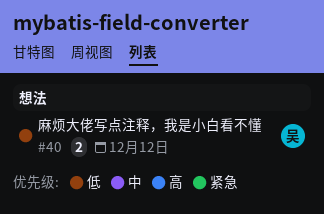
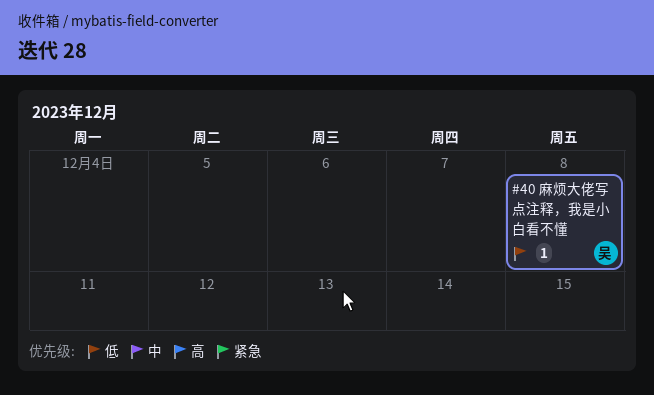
#40, estimate: 2 -> 1
#40, due: Dec 12 -> Dec 8

